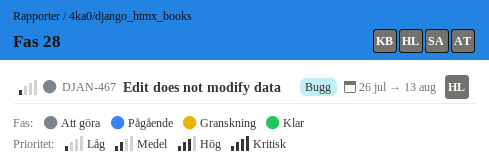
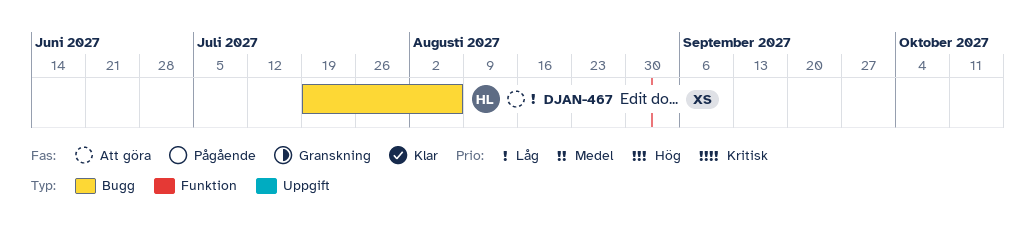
DJAN-467, start: Jul 26 -> Jul 19
DJAN-467, due: Aug 13 -> Aug 6

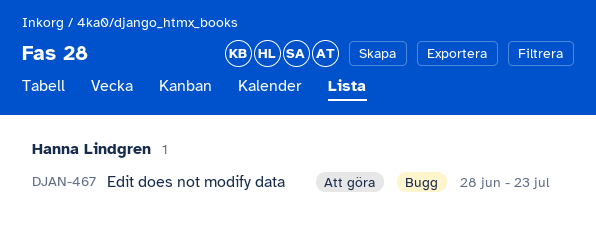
DJAN-467, start: Jul 19 -> Jun 28
DJAN-467, due: Aug 6 -> Jul 23

